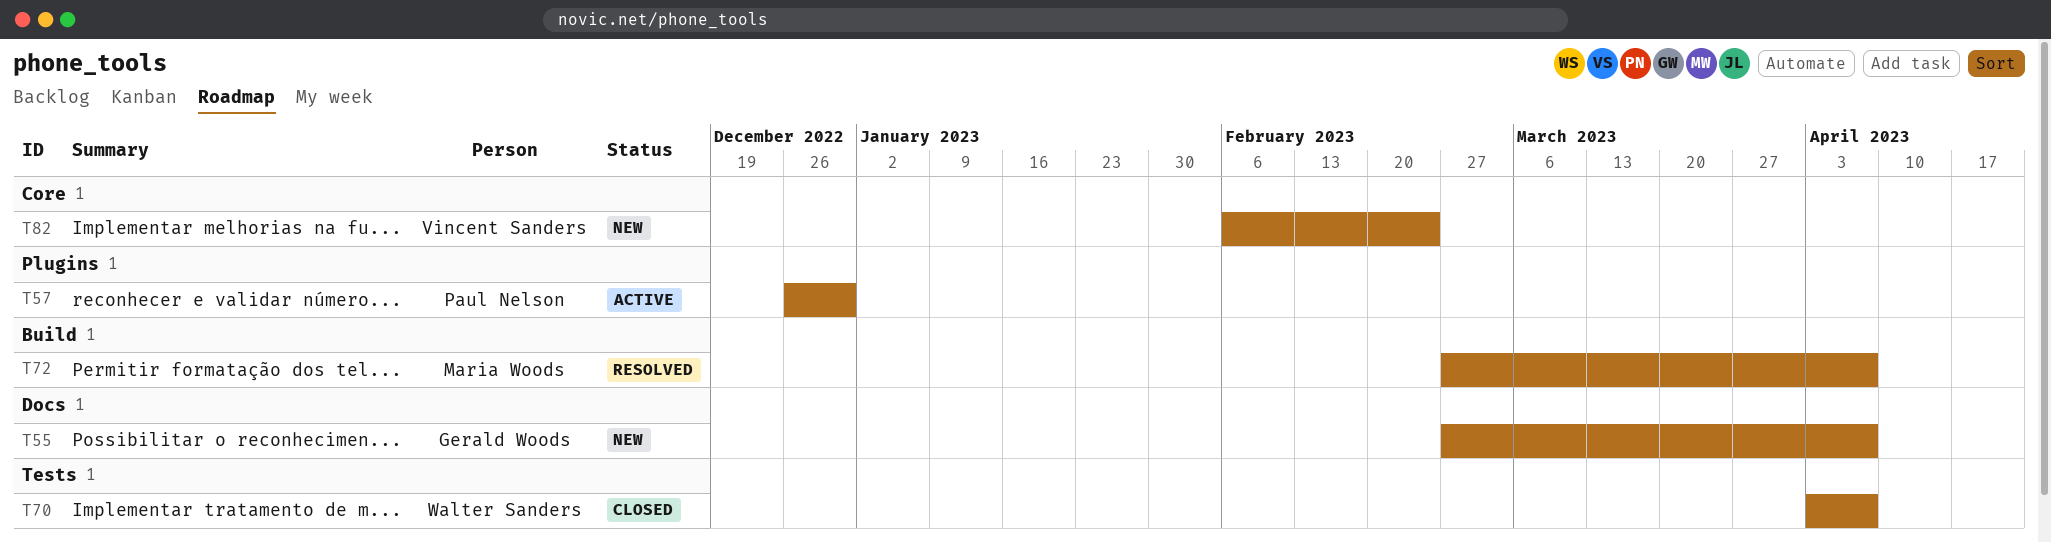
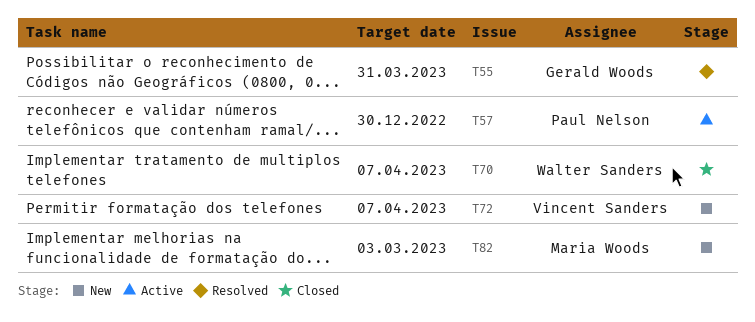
T55, status: New -> Resolved
T55, due: Apr 7 -> Mar 31
T72, status: Resolved -> New
T72, owner: Maria Woods -> Vincent Sanders
T82, owner: Vincent Sanders -> Maria Woods
T82, due: Feb 24 -> Mar 3

